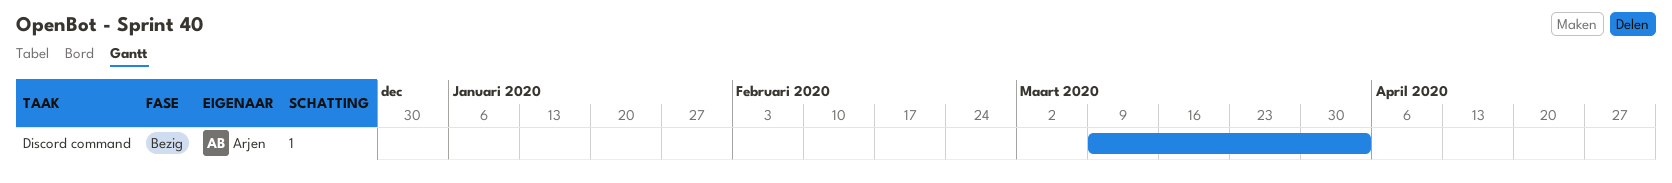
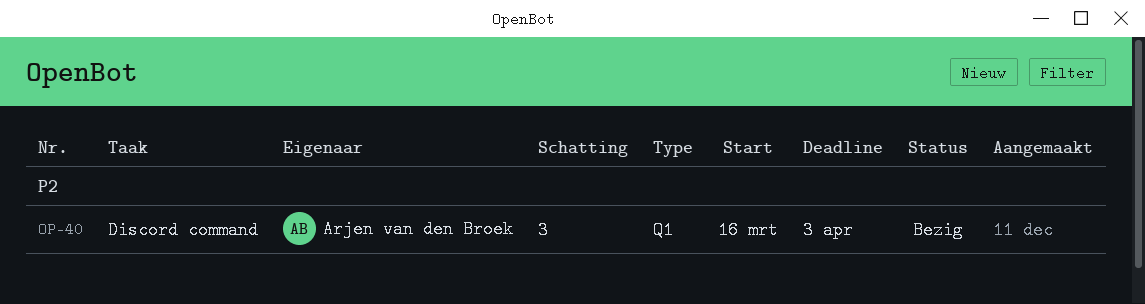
Discord command, estimate: 1 -> 3
Discord command, start: Mar 9 -> Mar 16

